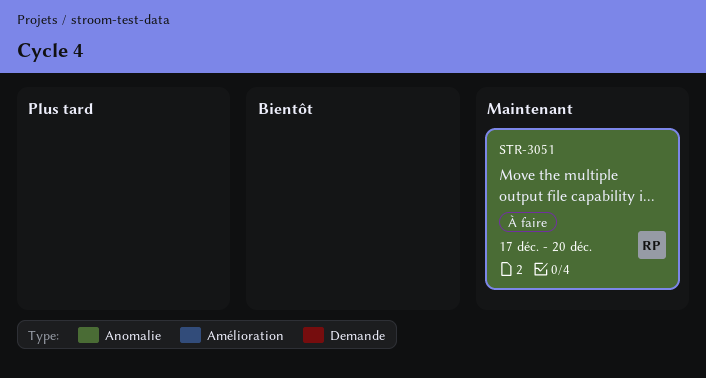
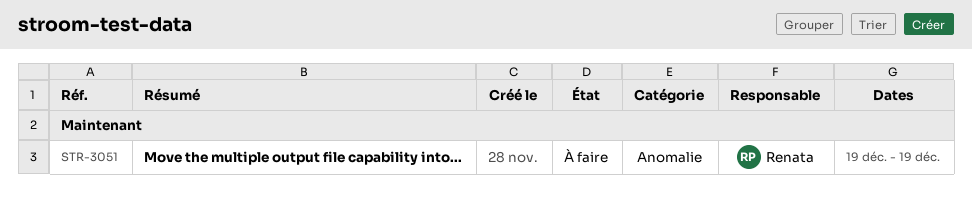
STR-3051, start: Dec 17 -> Dec 19
STR-3051, due: Dec 20 -> Dec 19

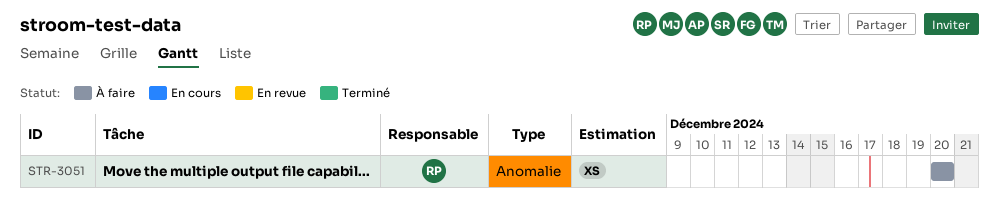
STR-3051, start: Dec 19 -> Dec 20
STR-3051, due: Dec 19 -> Dec 20

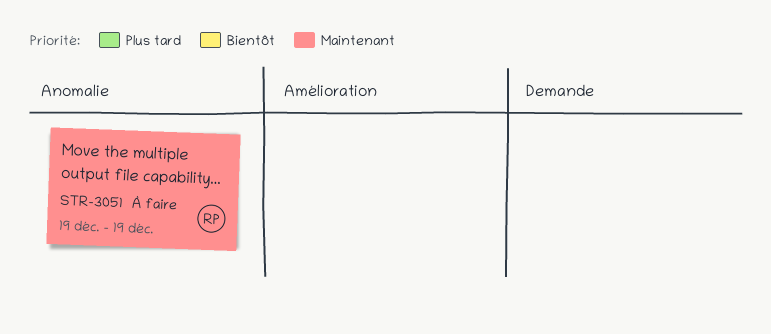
STR-3051, start: Dec 20 -> Dec 19
STR-3051, due: Dec 20 -> Dec 19

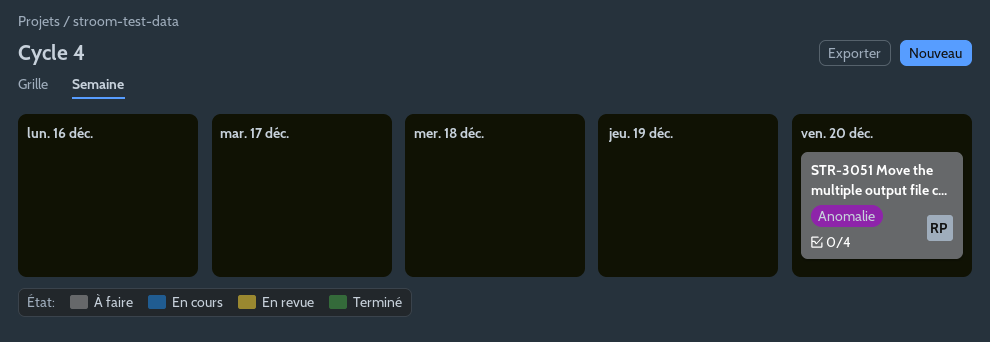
STR-3051, due: Dec 19 -> Dec 20

